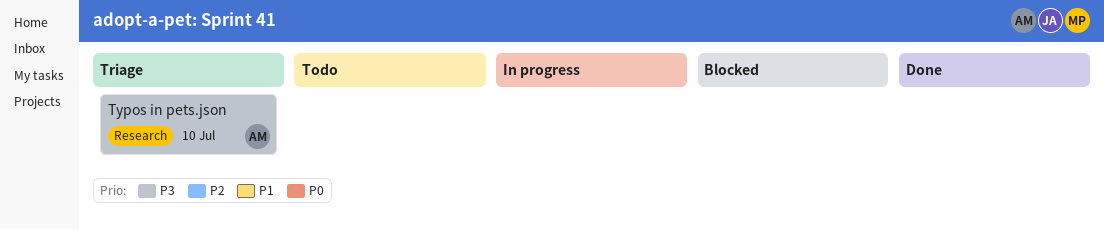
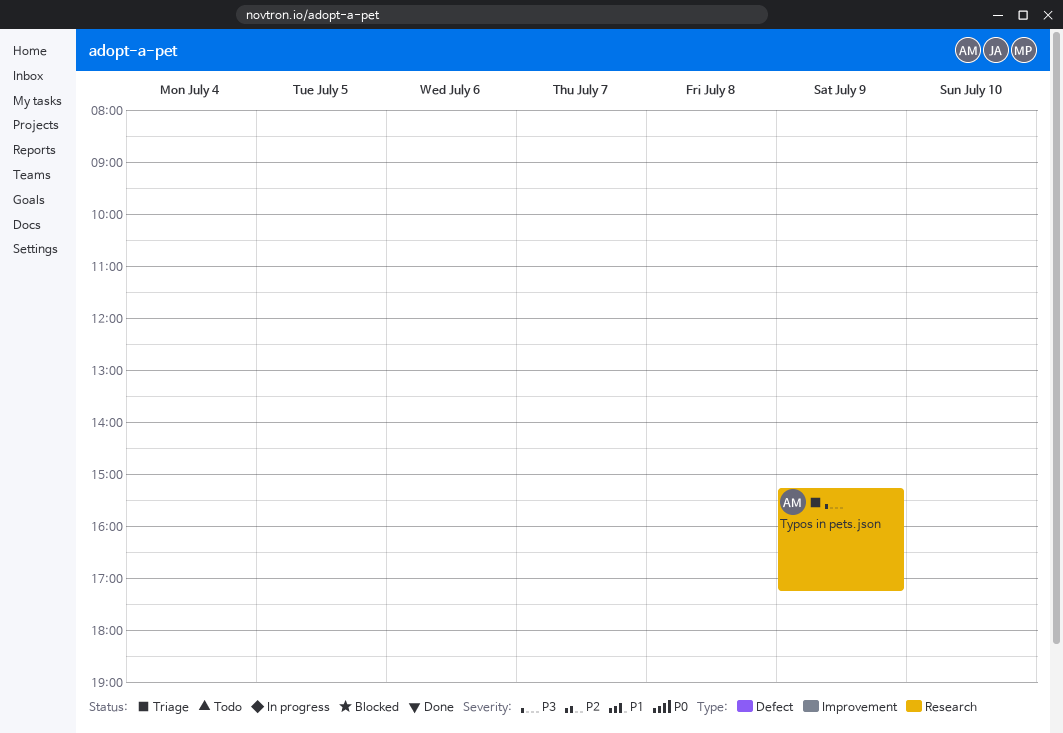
Typos in pets.json, day: Jul 10 -> Jul 9

